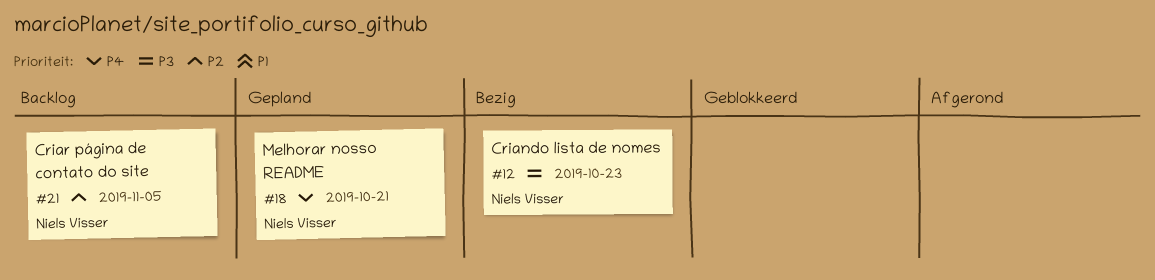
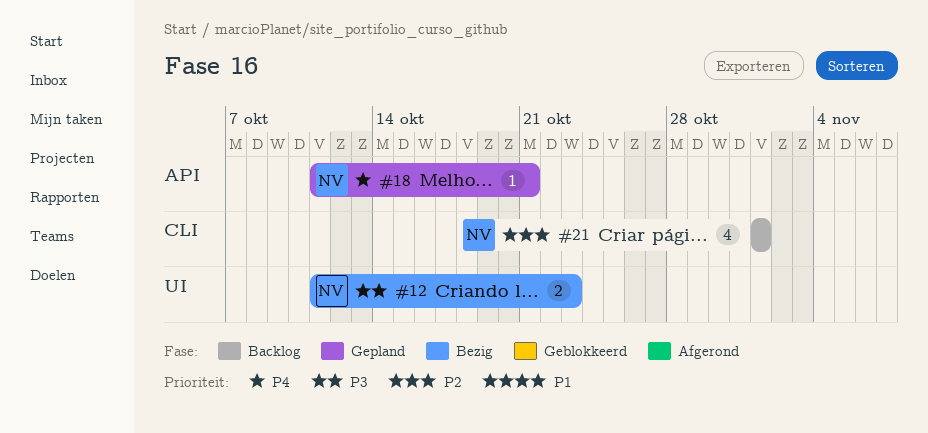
#21, due: Nov 5 -> Nov 1

